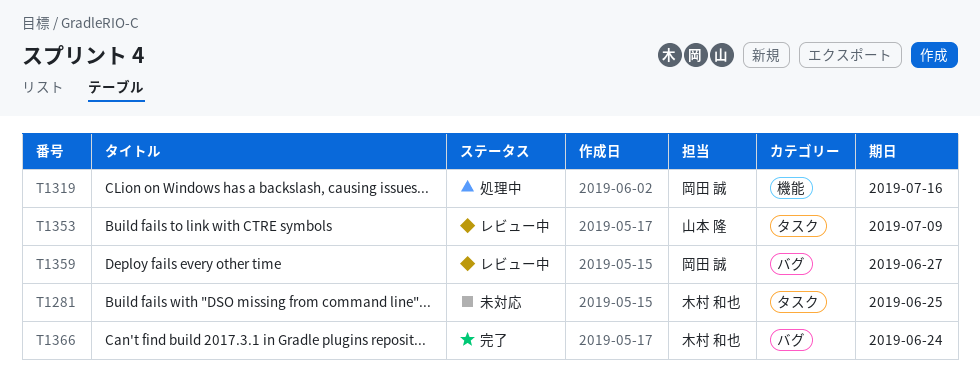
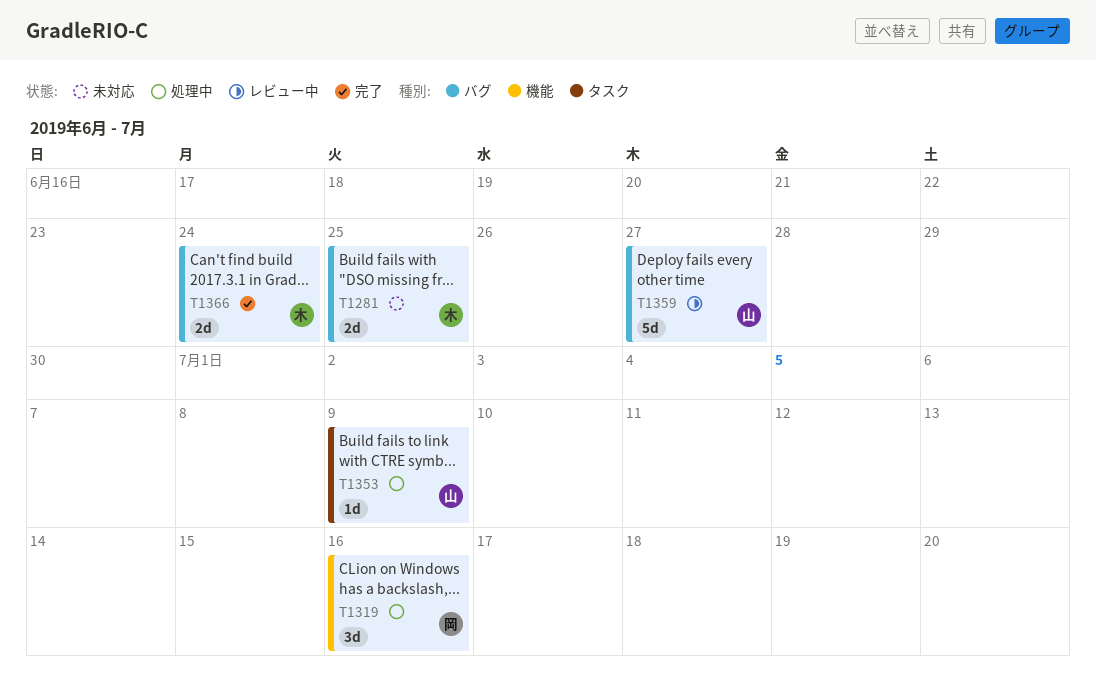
T1281, label: タスク -> バグ
T1353, status: レビュー中 -> 処理中
T1359, owner: 岡田 誠 -> 山本 隆

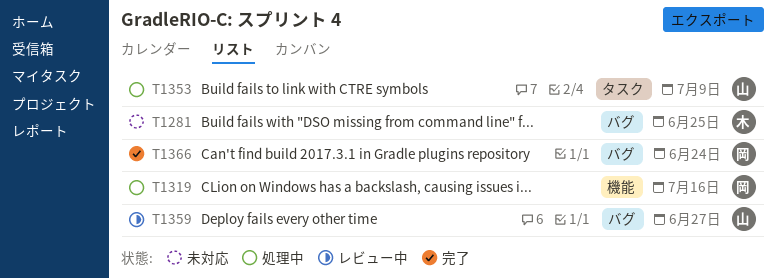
T1366, owner: 木 -> 岡

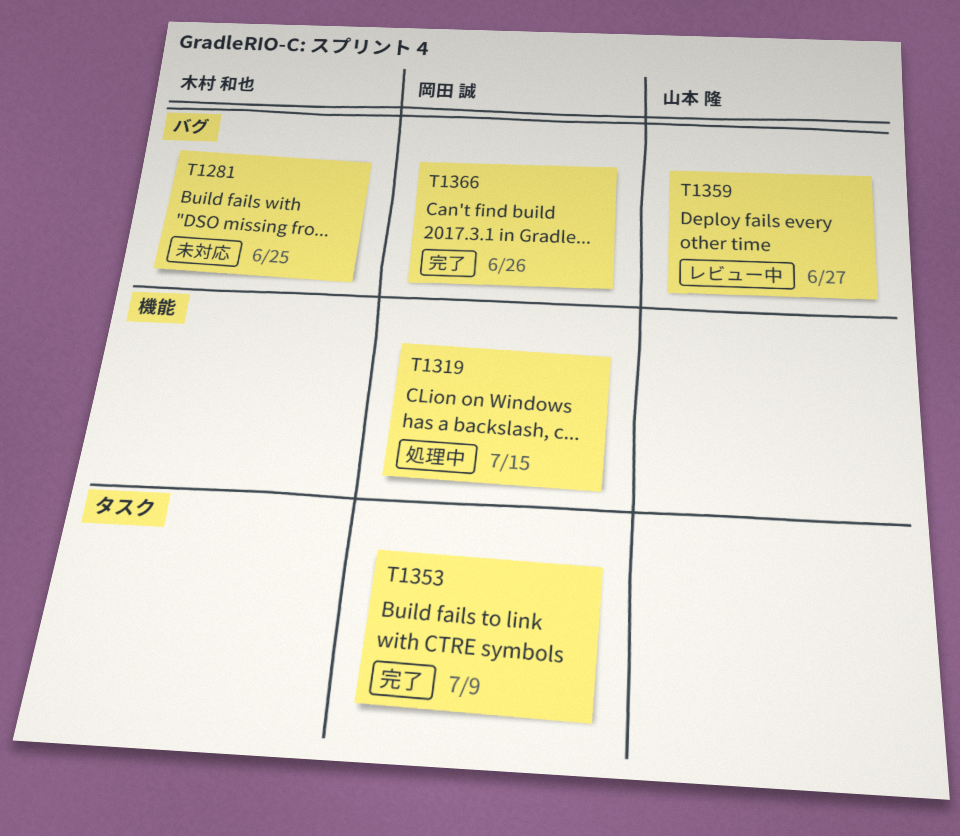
T1319, due: Jul 16 -> Jul 15
T1353, status: 処理中 -> 完了
T1353, owner: 山本 隆 -> 岡田 誠
T1366, due: Jun 24 -> Jun 26

